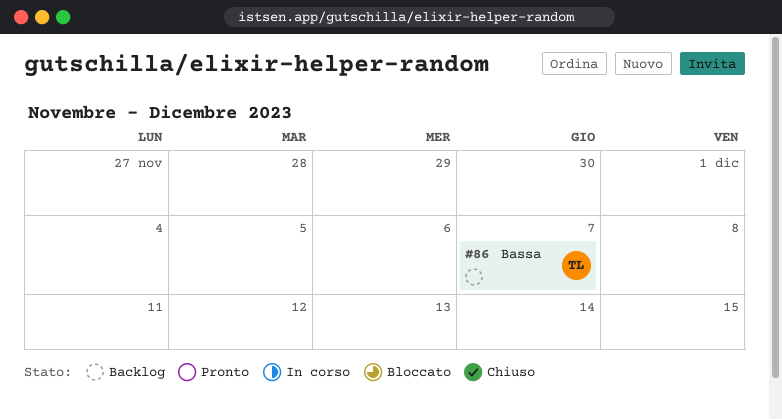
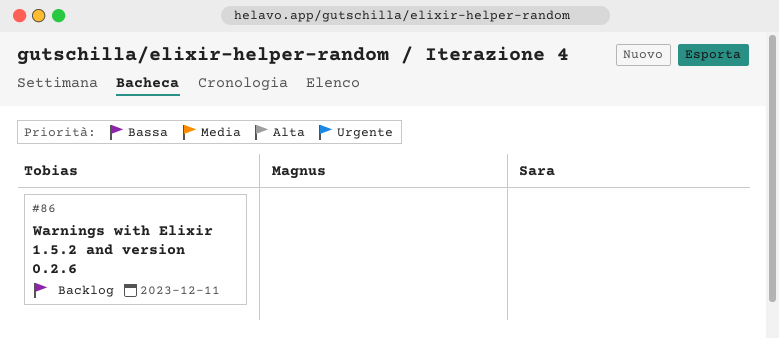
#86, due: Dec 7 -> Dec 11

